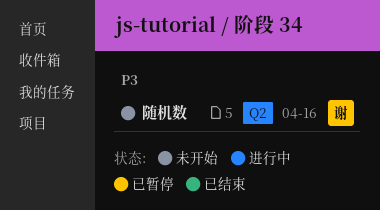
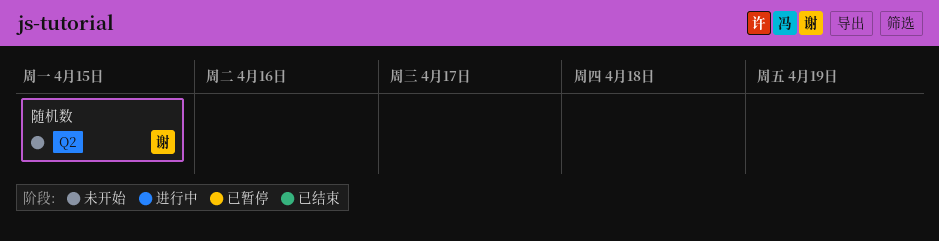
随机数, due: Apr 16 -> Apr 15

